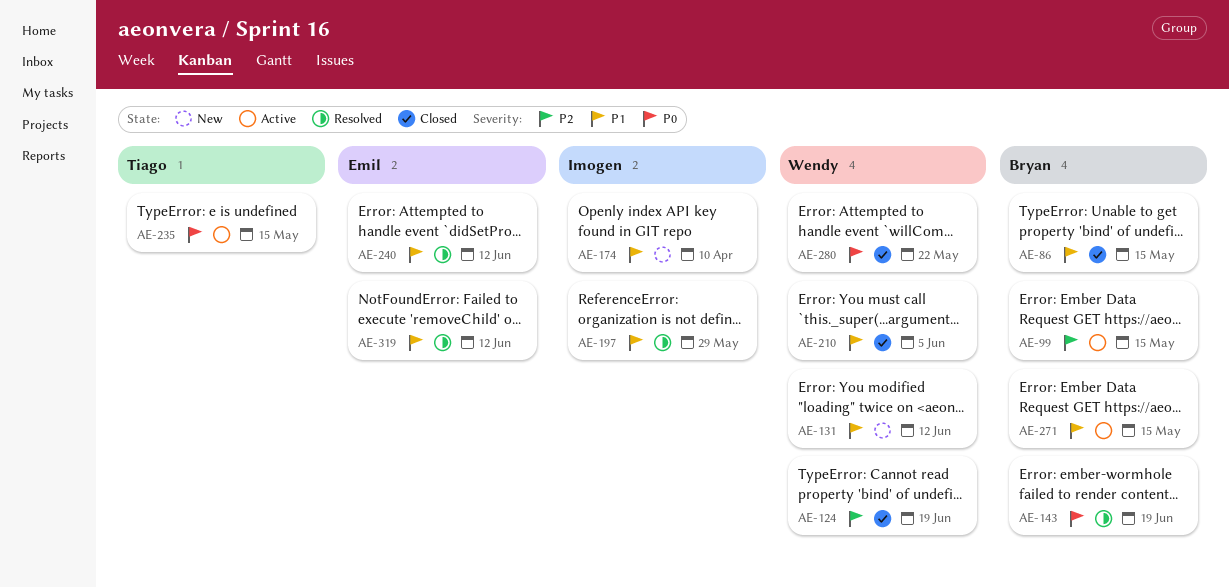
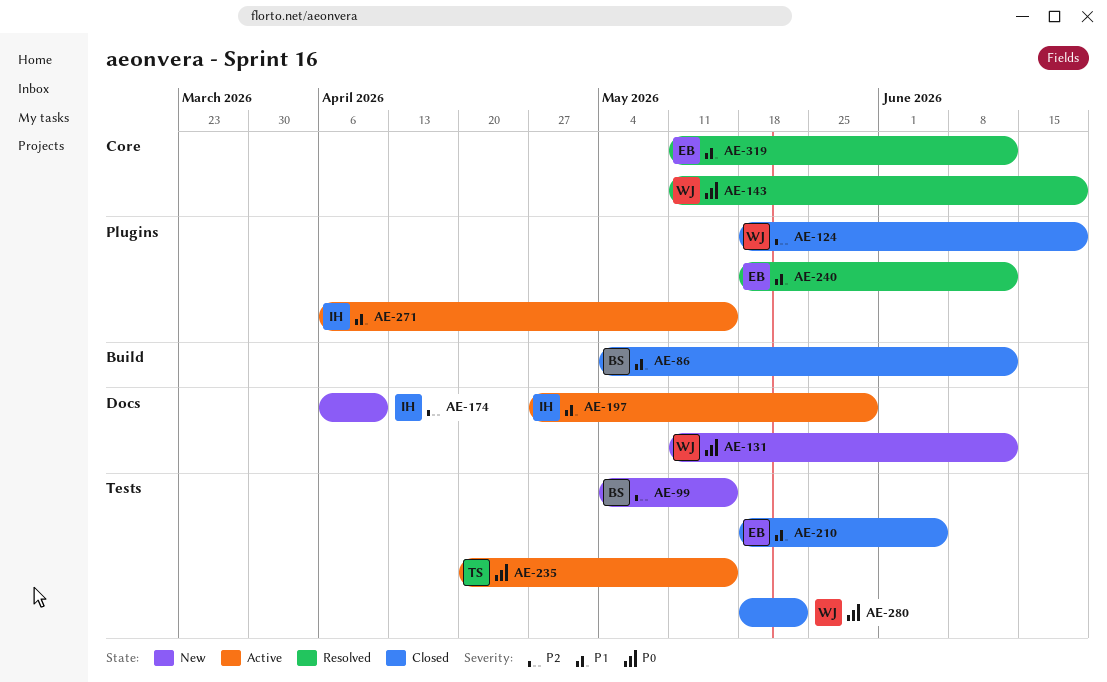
AE-86, due: May 15 -> Jun 12
AE-99, status: Active -> New
AE-131, priority: P1 -> P0
AE-143, owner: Bryan -> Wendy
AE-174, priority: P1 -> P2
AE-197, status: Resolved -> Active
AE-210, owner: Wendy -> Emil
AE-271, owner: Bryan -> Imogen

